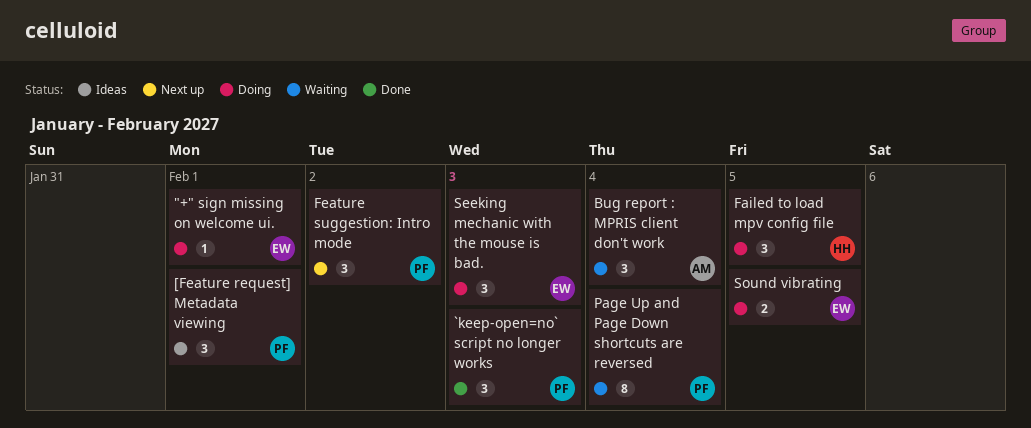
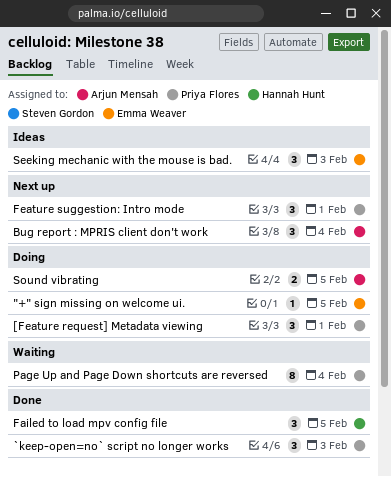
"+" sign missing on welcome ui., due: Feb 1 -> Feb 5
[Feature request] Metadata viewing, status: Ideas -> Doing
Bug report : MPRIS client don't work, status: Waiting -> Next up
Failed to load mpv config file, status: Doing -> Done
Feature suggestion: Intro mode, due: Feb 2 -> Feb 1
Seeking mechanic with the mouse is bad., status: Doing -> Ideas
Sound vibrating, owner: Emma Weaver -> Arjun Mensah

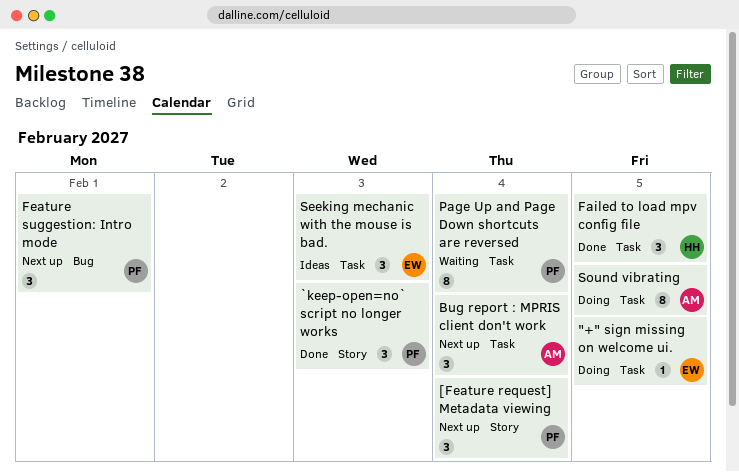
[Feature request] Metadata viewing, status: Doing -> Next up
[Feature request] Metadata viewing, due: Feb 1 -> Feb 4
Sound vibrating, estimate: 2 -> 8

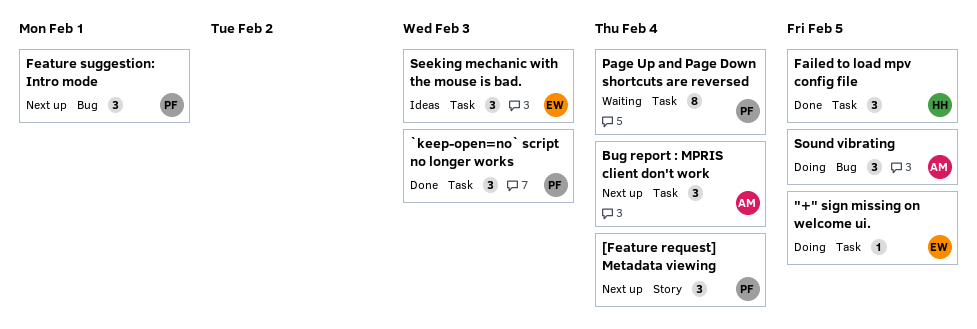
`keep-open=no` script no longer works, label: Story -> Task
Sound vibrating, label: Task -> Bug
Sound vibrating, estimate: 8 -> 3

